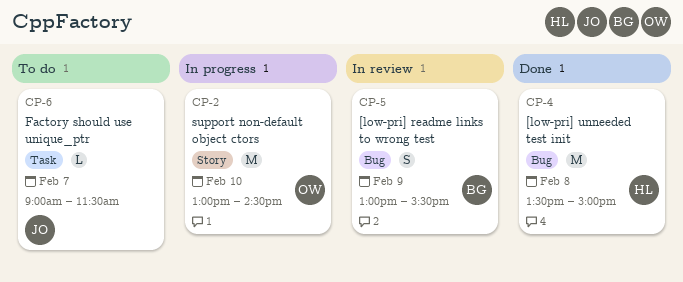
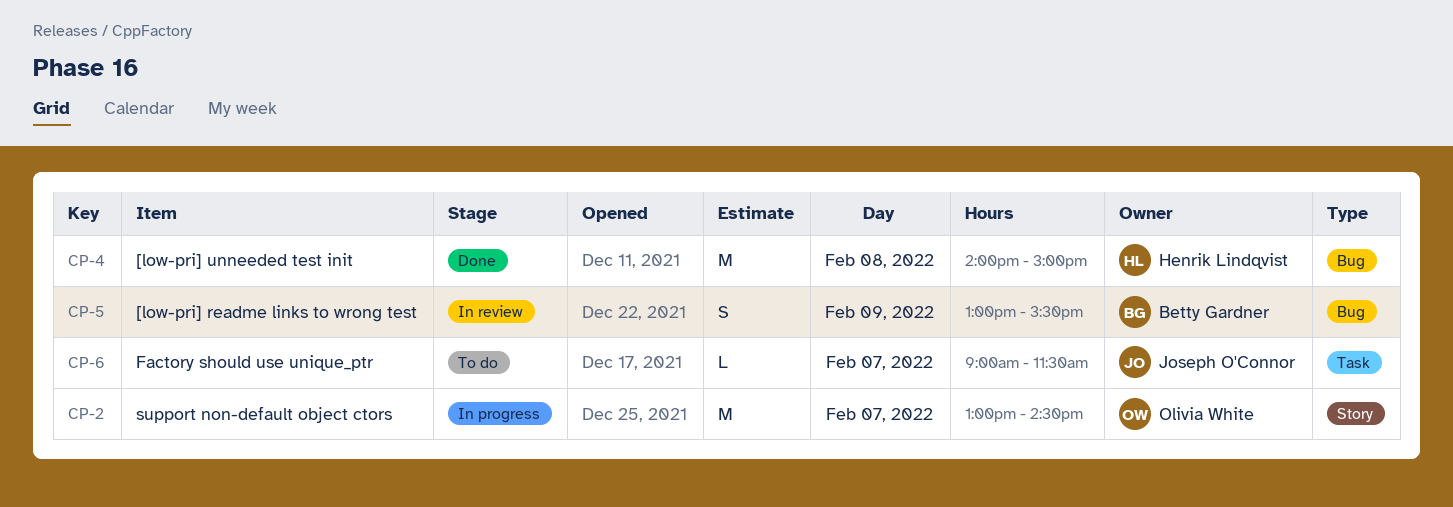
CP-2, day: Feb 10 -> Feb 7
CP-4, begins: 13:30 -> 14:00

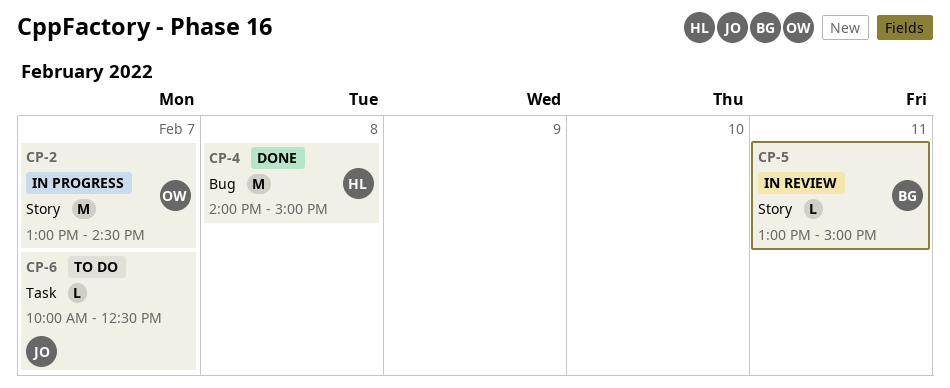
CP-5, label: Bug -> Story
CP-5, estimate: S -> L
CP-5, day: Feb 9 -> Feb 11
CP-5, ends: 15:30 -> 15:00
CP-6, begins: 09:00 -> 10:00
CP-6, ends: 11:30 -> 12:30

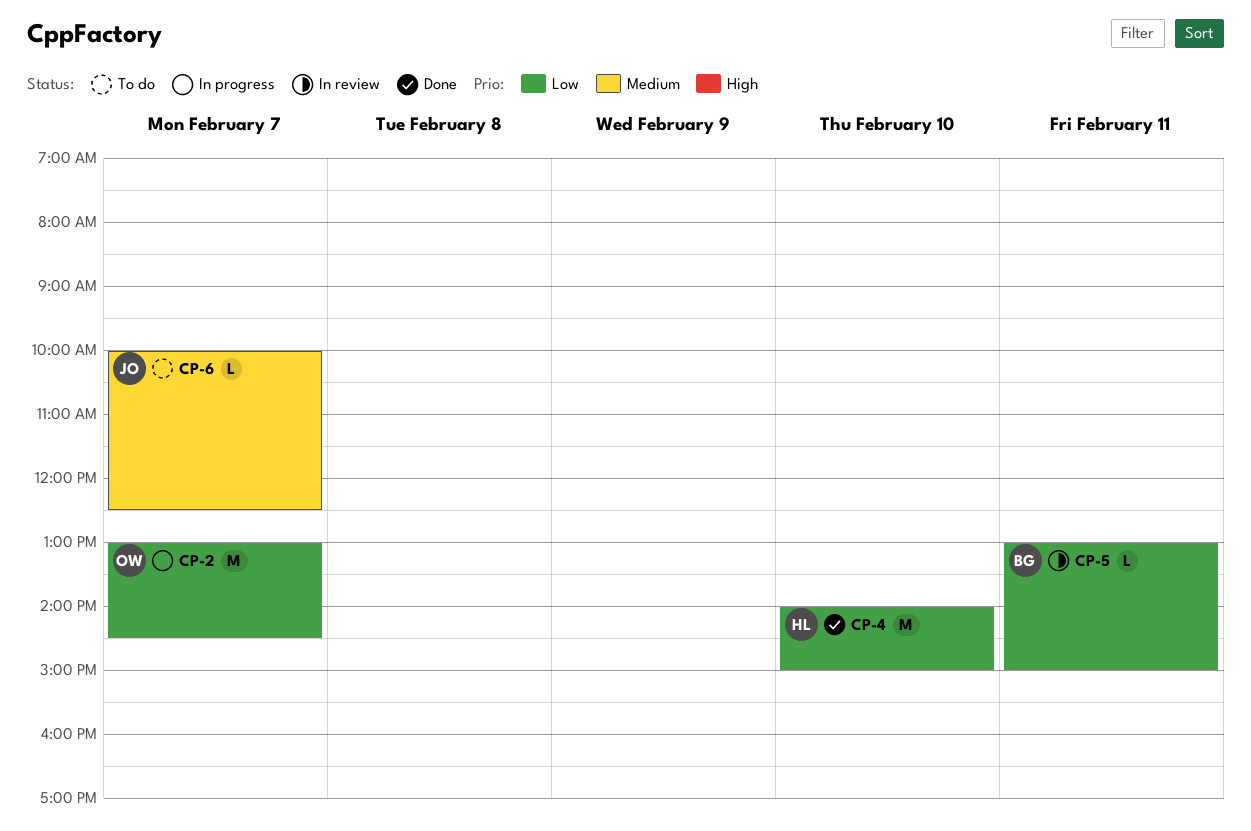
CP-4, day: Feb 8 -> Feb 10

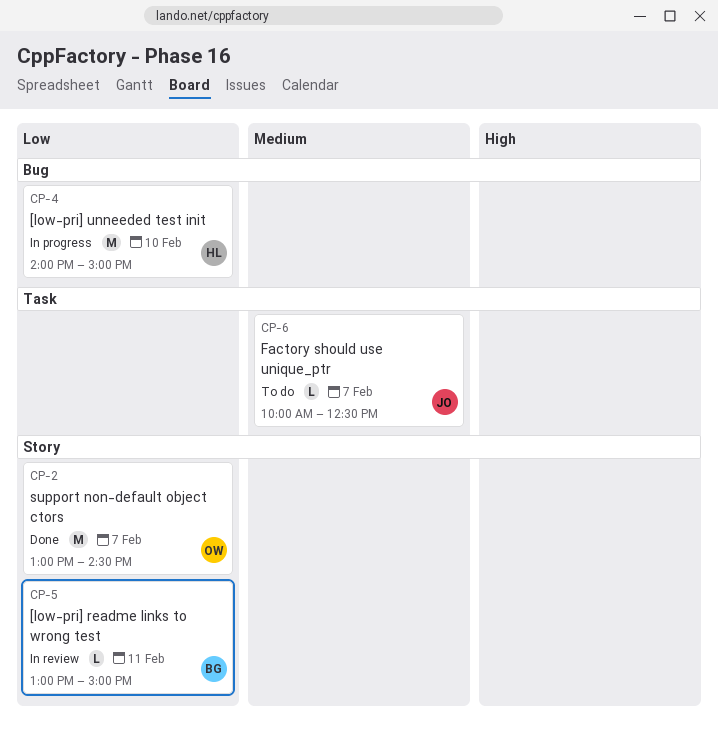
CP-2, status: In progress -> Done
CP-4, status: Done -> In progress

